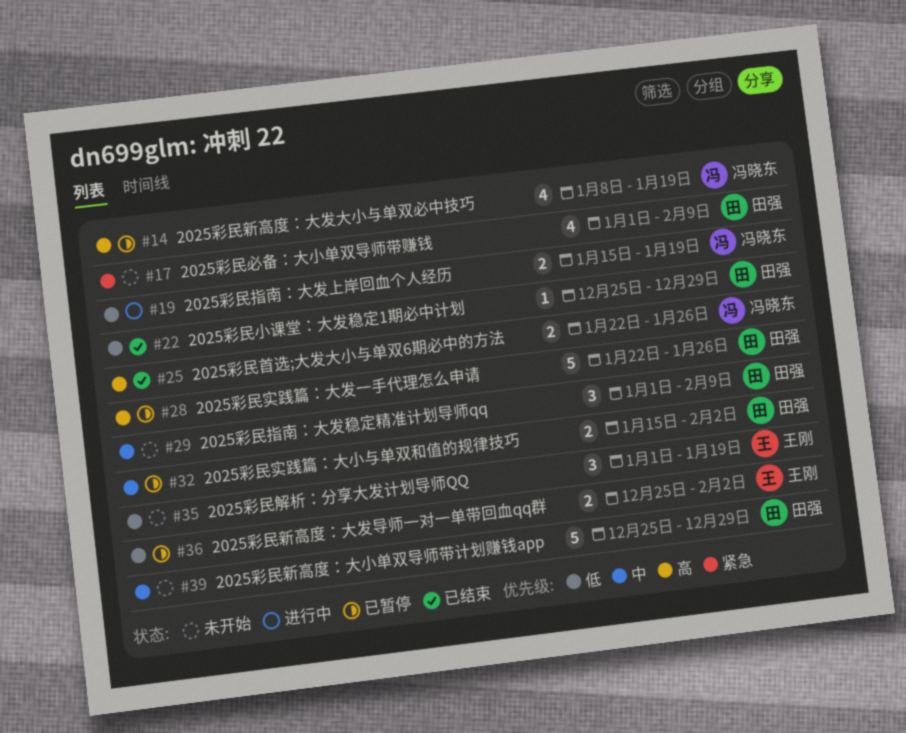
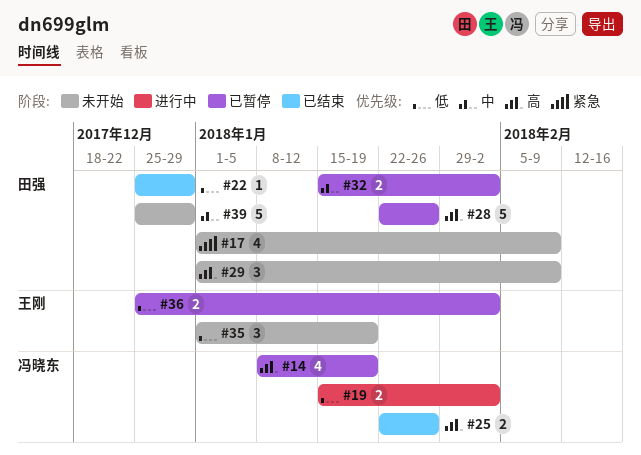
#19, due: Jan 19 -> Feb 2
#29, priority: 中 -> 高

